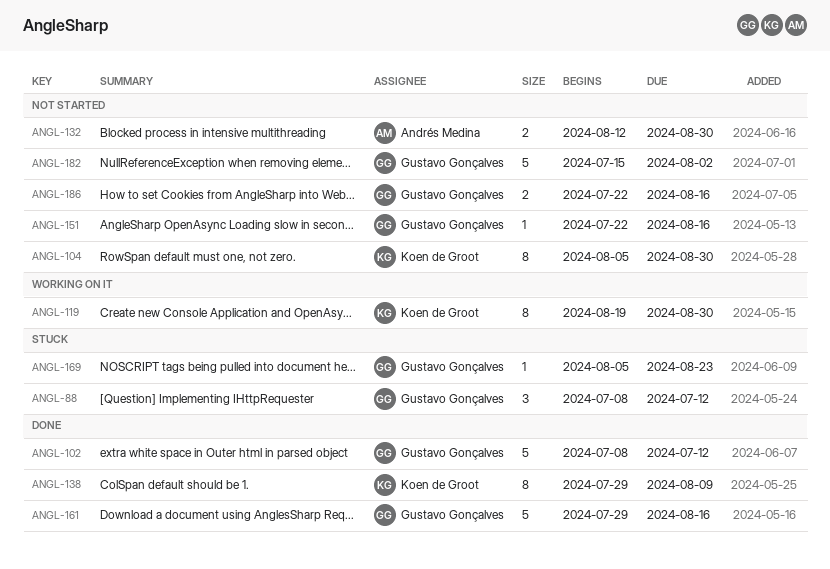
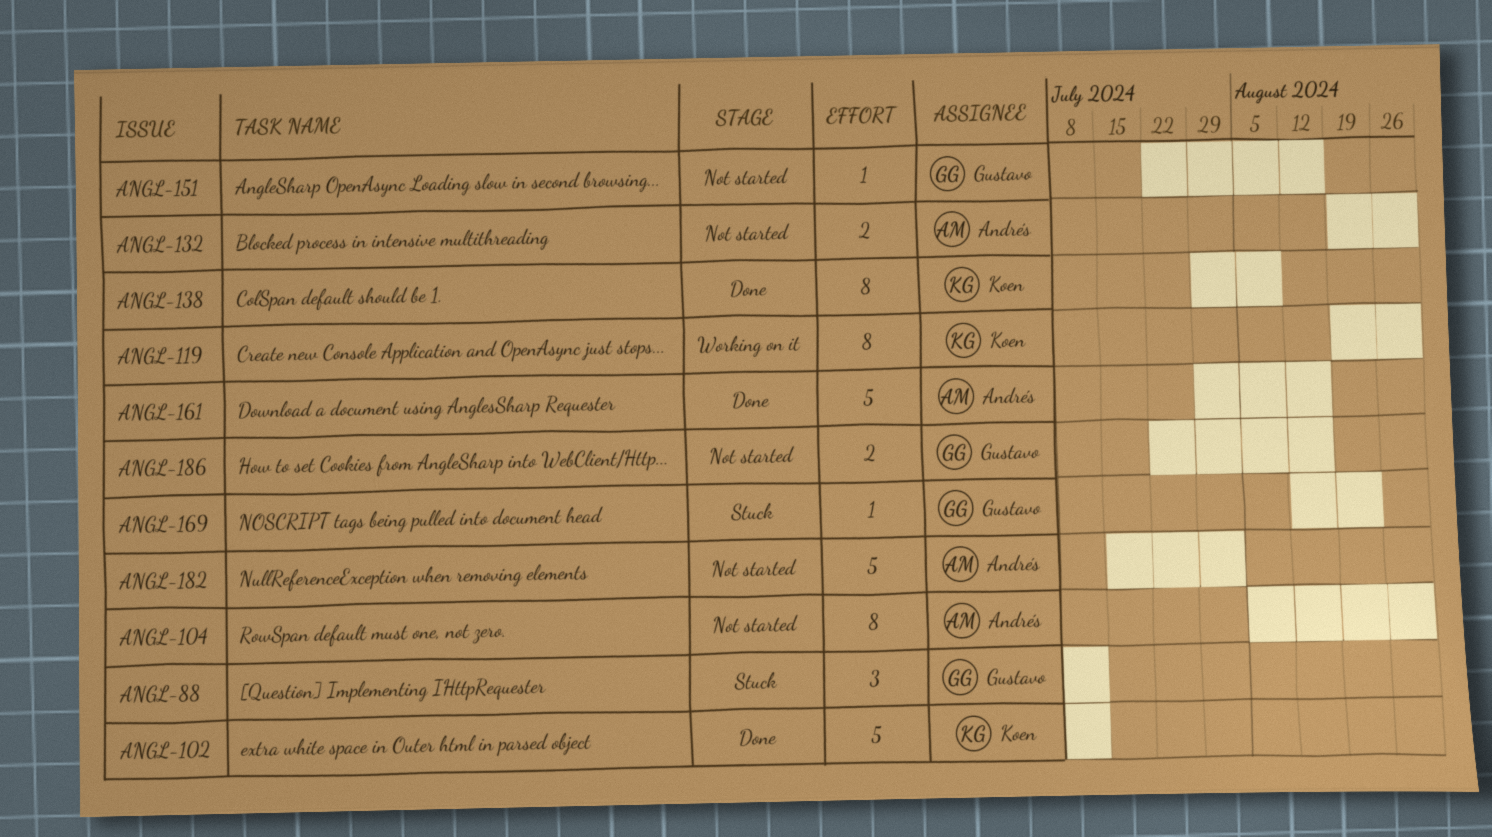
ANGL-102, owner: Gustavo Gonçalves -> Koen de Groot
ANGL-104, owner: Koen de Groot -> Andrés Medina
ANGL-132, start: Aug 12 -> Aug 19
ANGL-161, owner: Gustavo Gonçalves -> Andrés Medina
ANGL-169, start: Aug 5 -> Aug 12
ANGL-182, owner: Gustavo Gonçalves -> Andrés Medina

